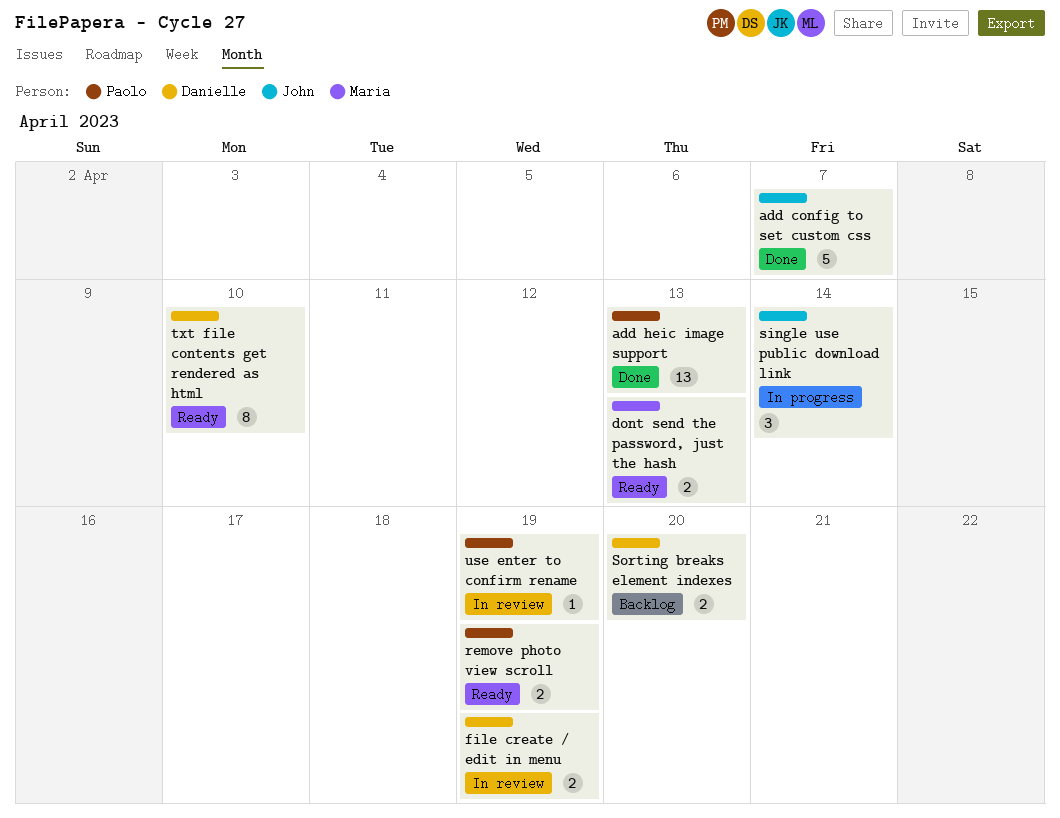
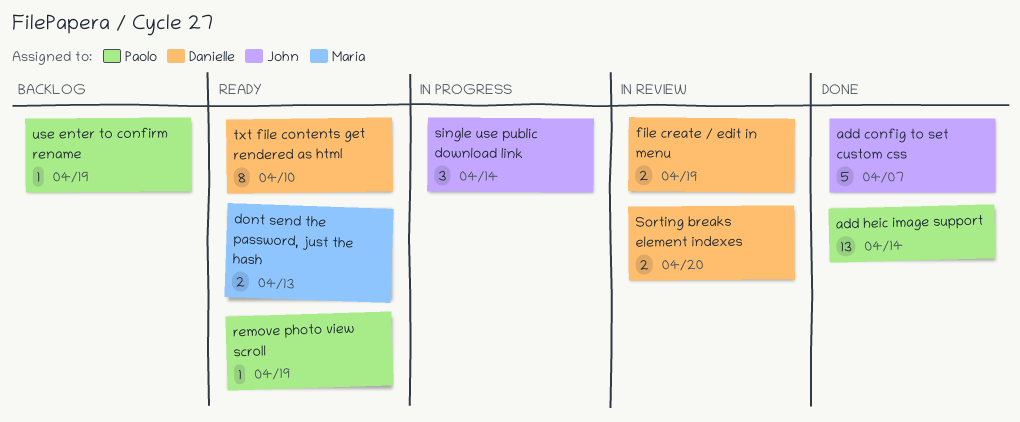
add heic image support, due: Apr 13 -> Apr 14
remove photo view scroll, estimate: 2 -> 1
Sorting breaks element indexes, status: Backlog -> In review
use enter to confirm rename, status: In review -> Backlog

